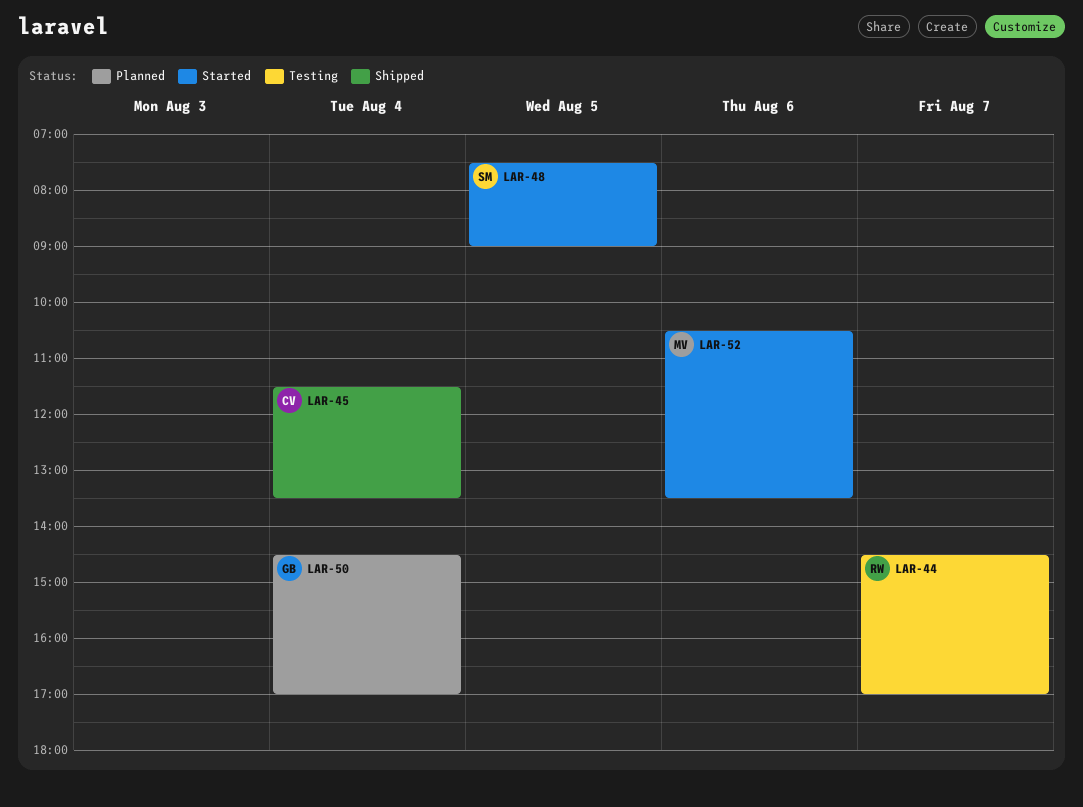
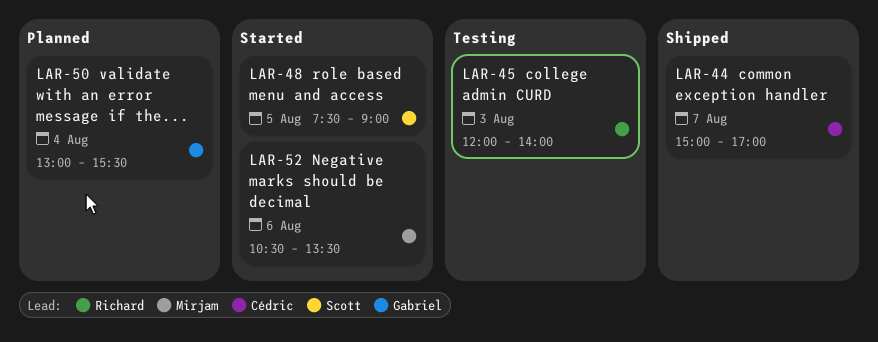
LAR-44, status: Testing -> Shipped
LAR-44, owner: Richard -> Cédric
LAR-44, begins: 14:30 -> 15:00
LAR-45, status: Shipped -> Testing
LAR-45, owner: Cédric -> Richard
LAR-45, day: Aug 4 -> Aug 3
LAR-45, begins: 11:30 -> 12:00
LAR-45, ends: 13:30 -> 14:00
LAR-50, begins: 14:30 -> 13:00
LAR-50, ends: 17:00 -> 15:30

